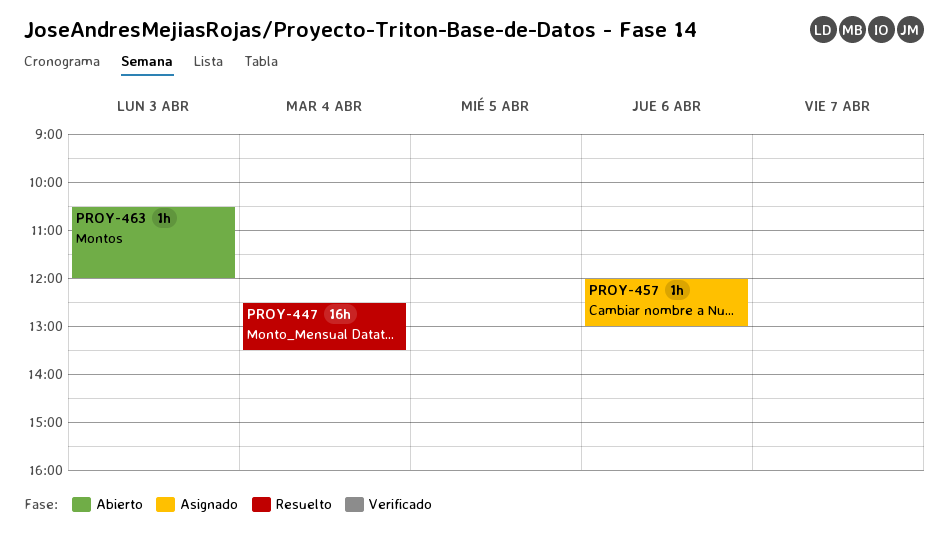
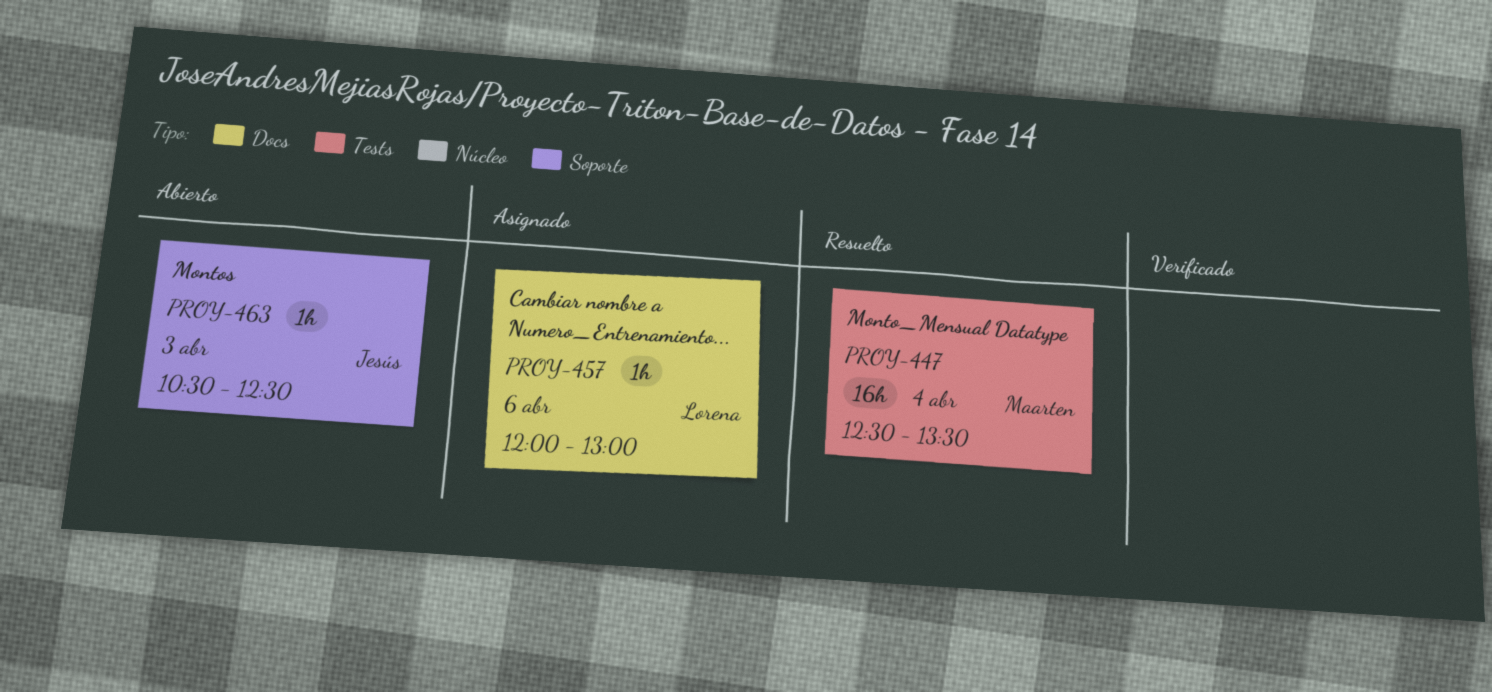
PROY-463, ends: 12:00 -> 12:30

